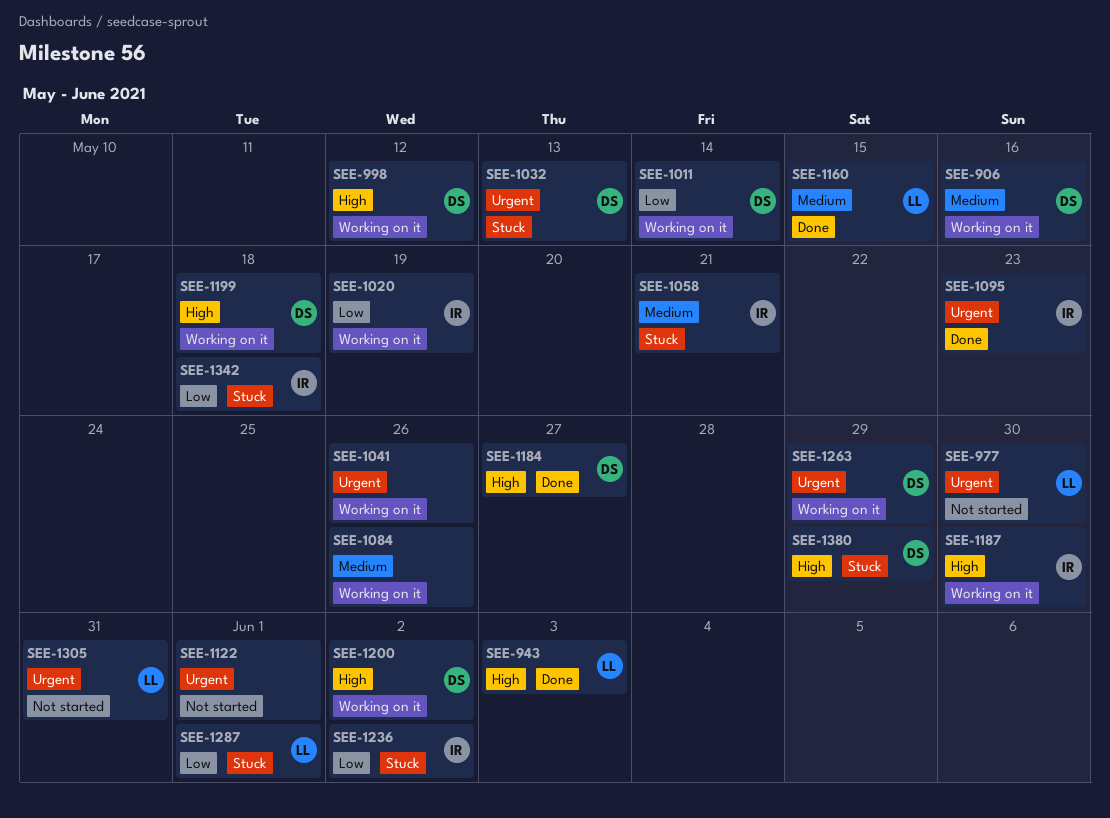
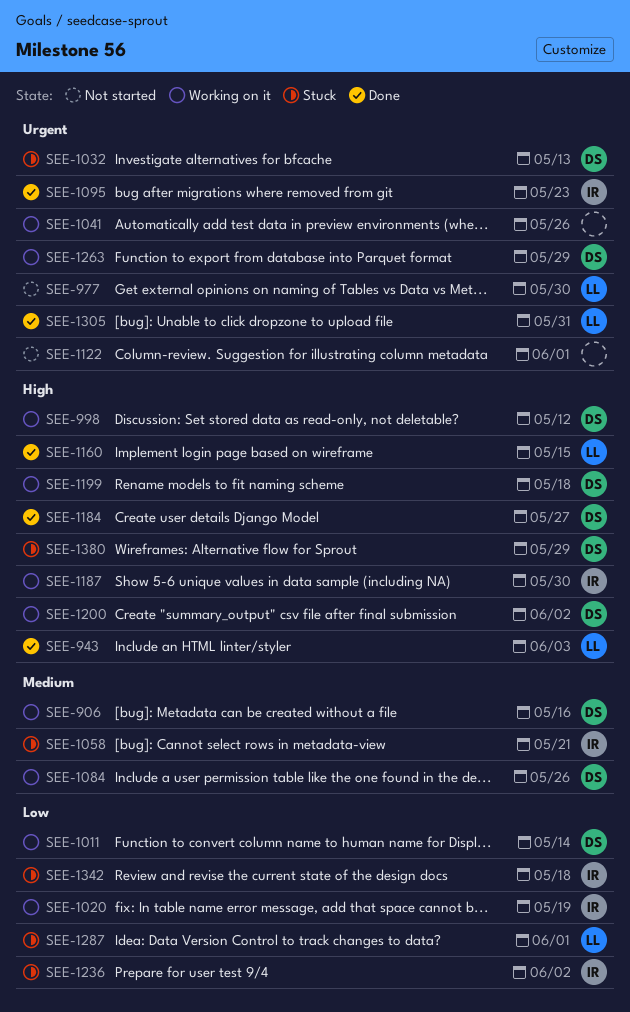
SEE-1084, owner: none -> DS
SEE-1160, priority: Medium -> High
SEE-1305, status: Not started -> Done

